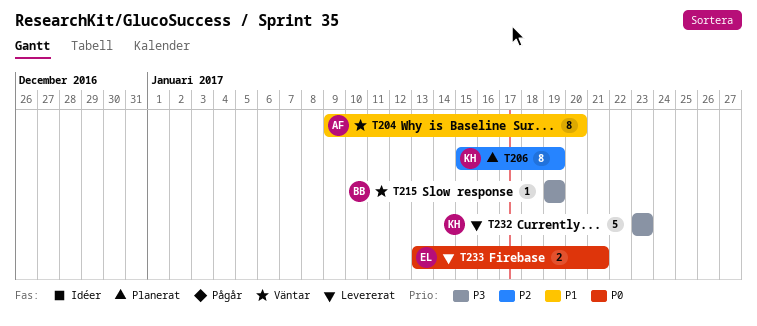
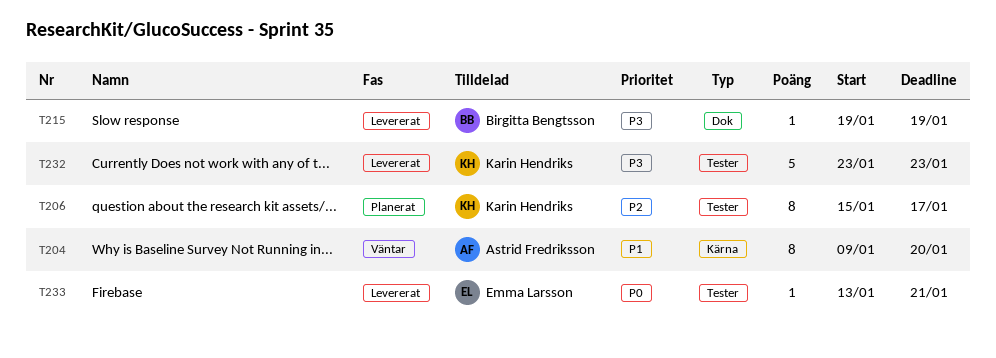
T206, due: Jan 19 -> Jan 17
T215, status: Väntar -> Levererat
T233, estimate: 2 -> 1

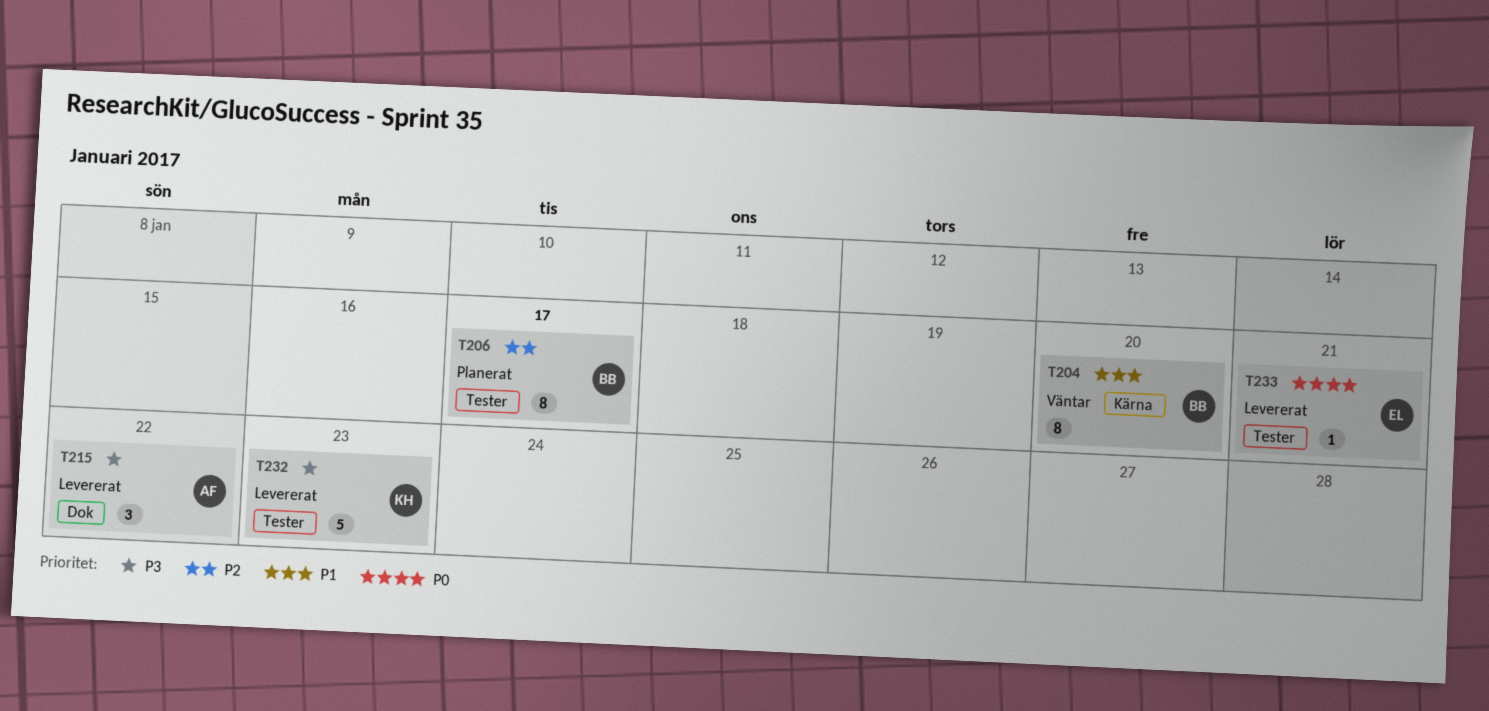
T204, owner: Astrid Fredriksson -> Birgitta Bengtsson
T206, owner: Karin Hendriks -> Birgitta Bengtsson
T215, owner: Birgitta Bengtsson -> Astrid Fredriksson
T215, estimate: 1 -> 3
T215, due: Jan 19 -> Jan 22

